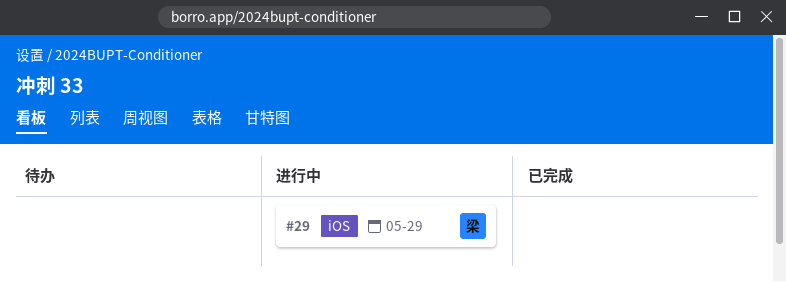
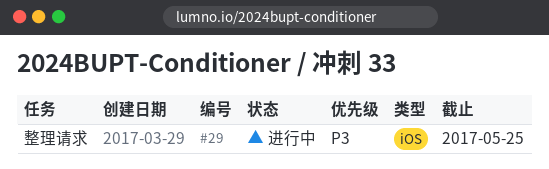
#29, due: May 29 -> May 25

